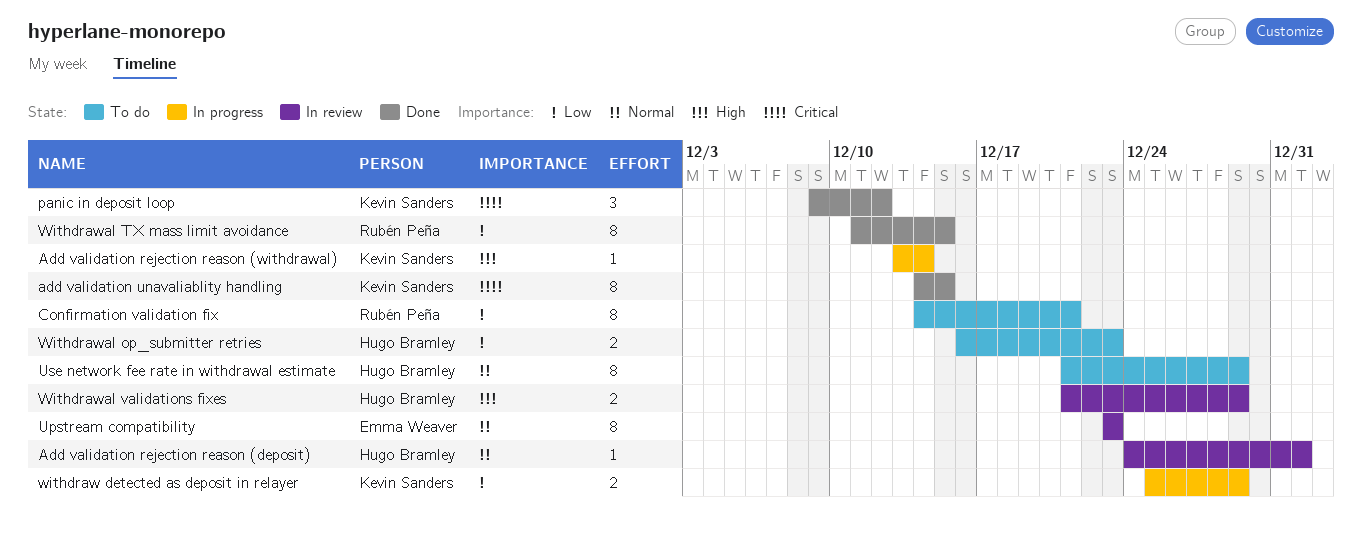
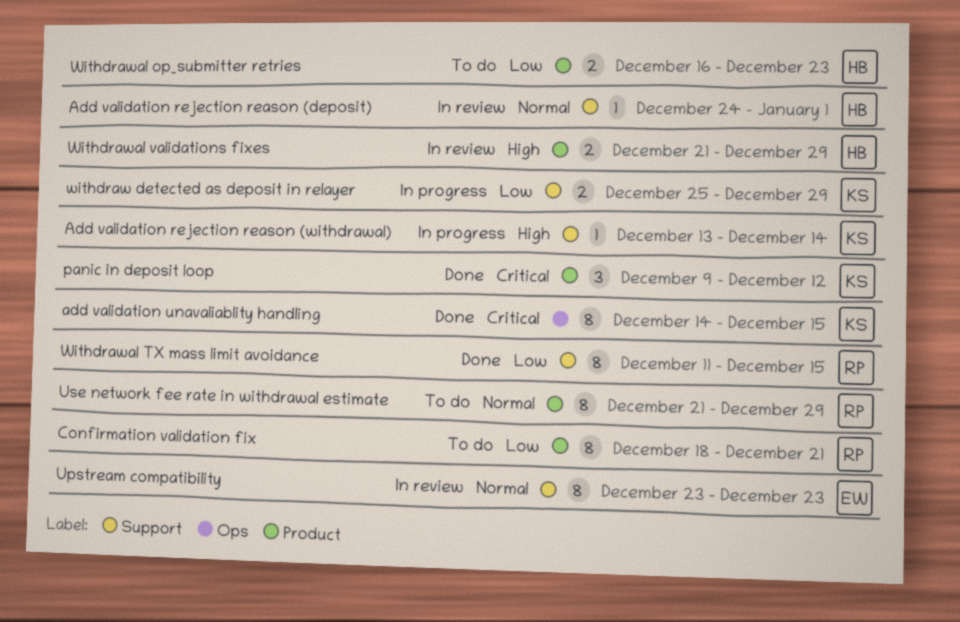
Confirmation validation fix, start: Dec 14 -> Dec 18
Use network fee rate in withdrawal estimate, owner: Hugo Bramley -> Rubén Peña

